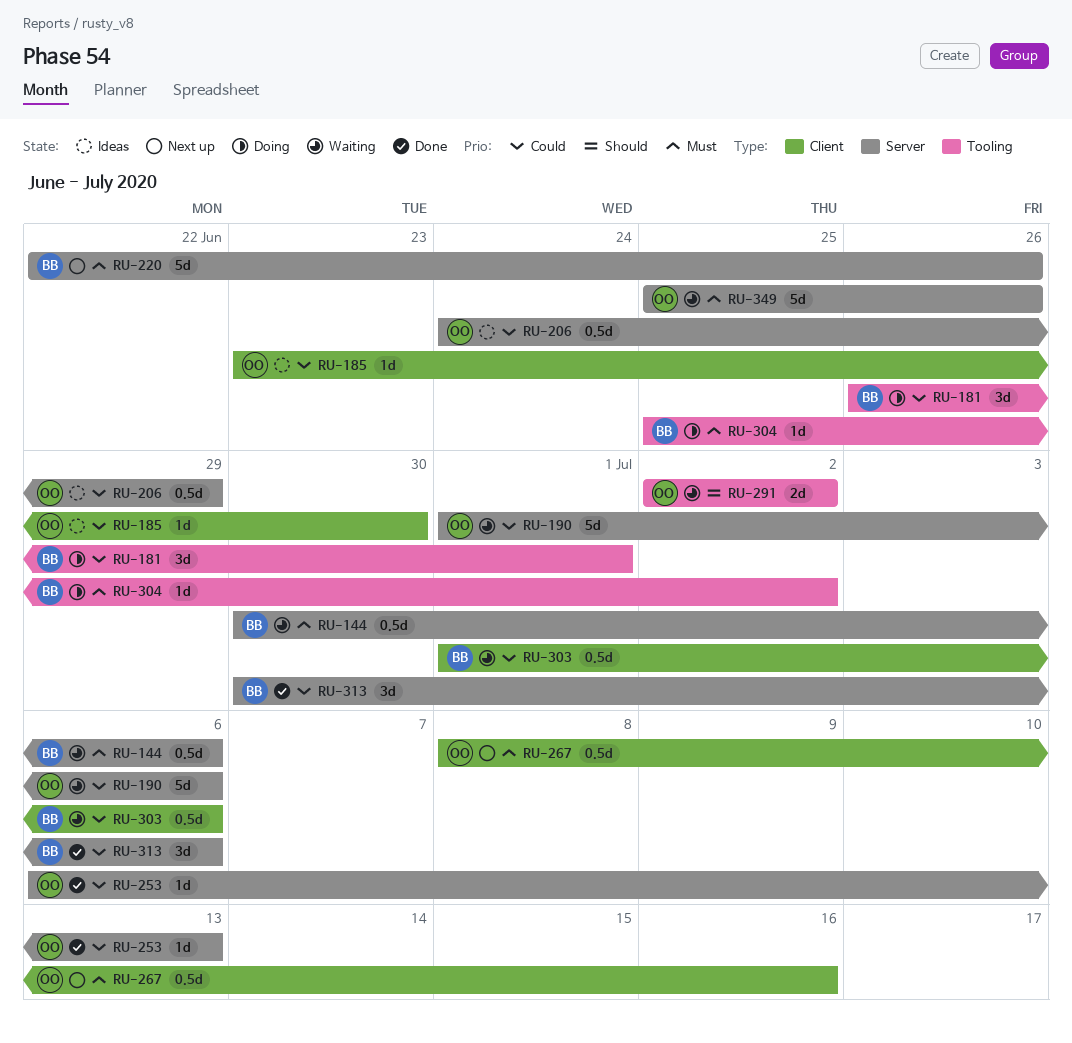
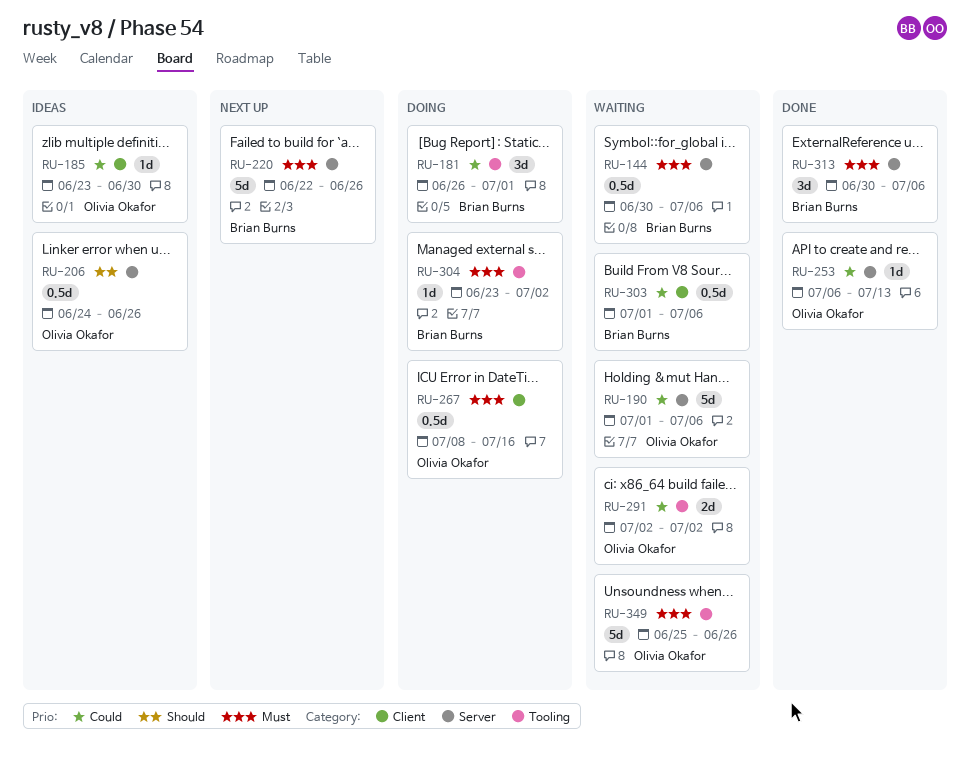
RU-206, priority: Could -> Should
RU-206, due: Jun 29 -> Jun 26
RU-267, status: Next up -> Doing
RU-291, priority: Should -> Could
RU-304, start: Jun 25 -> Jun 23
RU-313, priority: Could -> Must
RU-349, label: Server -> Tooling

